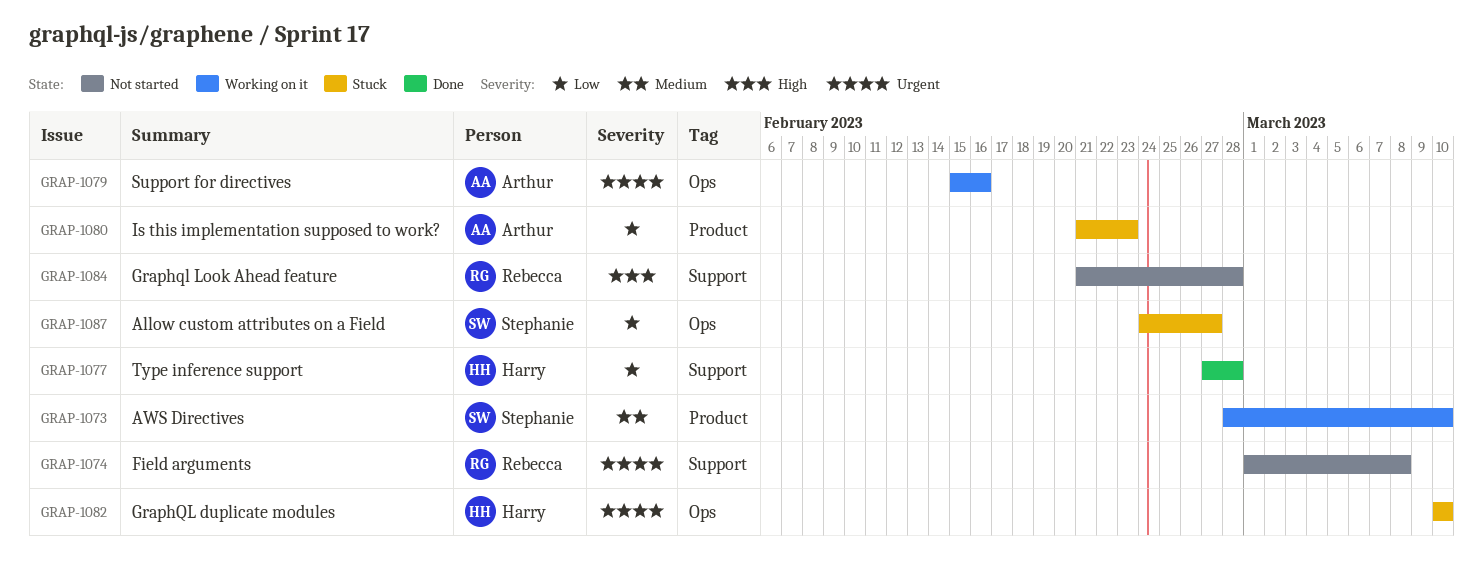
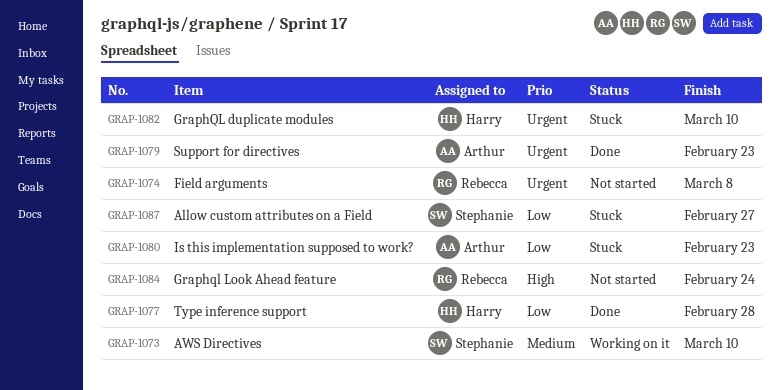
GRAP-1079, status: Working on it -> Done
GRAP-1079, due: Feb 16 -> Feb 23
GRAP-1084, due: Feb 28 -> Feb 24

